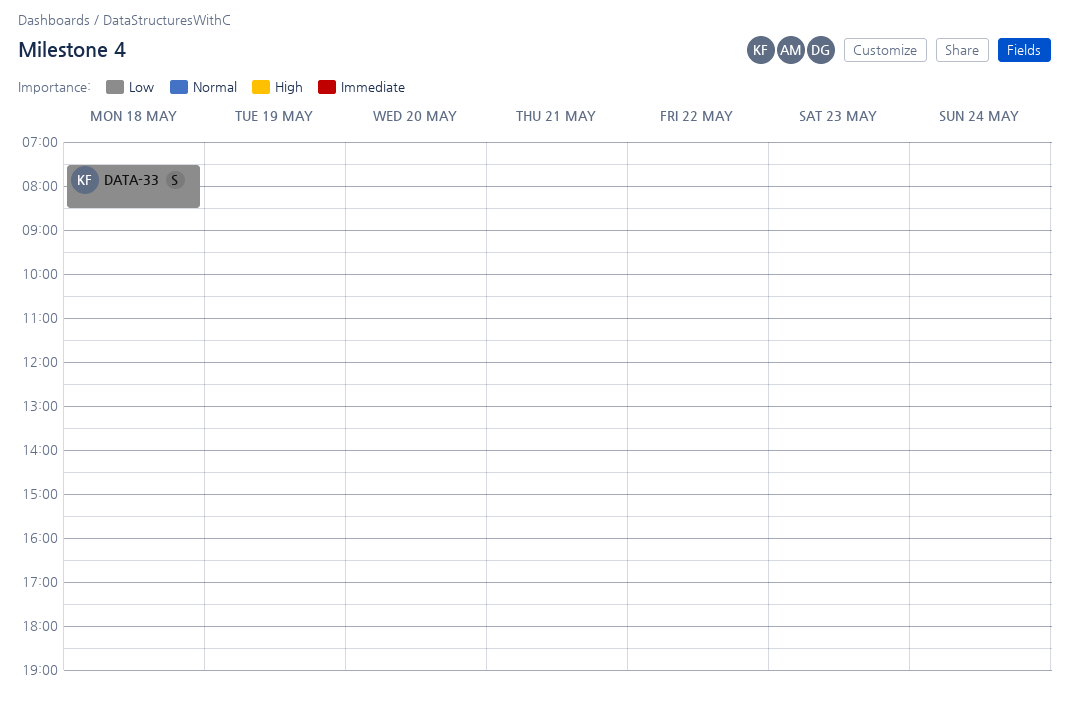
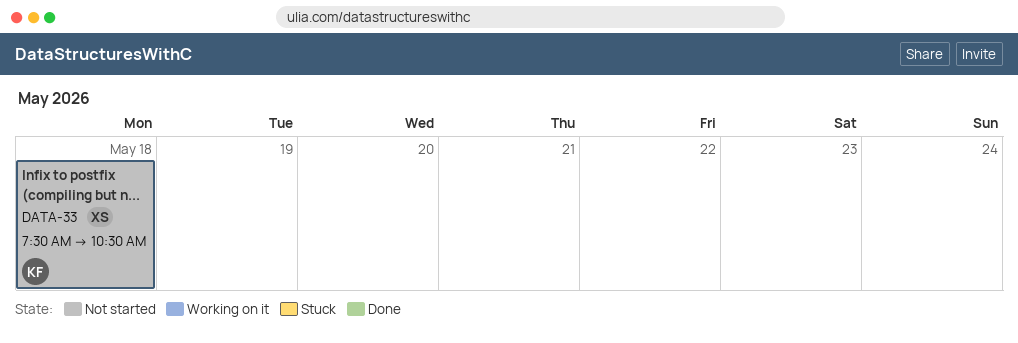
DATA-33, estimate: S -> XS
DATA-33, ends: 08:30 -> 10:30

